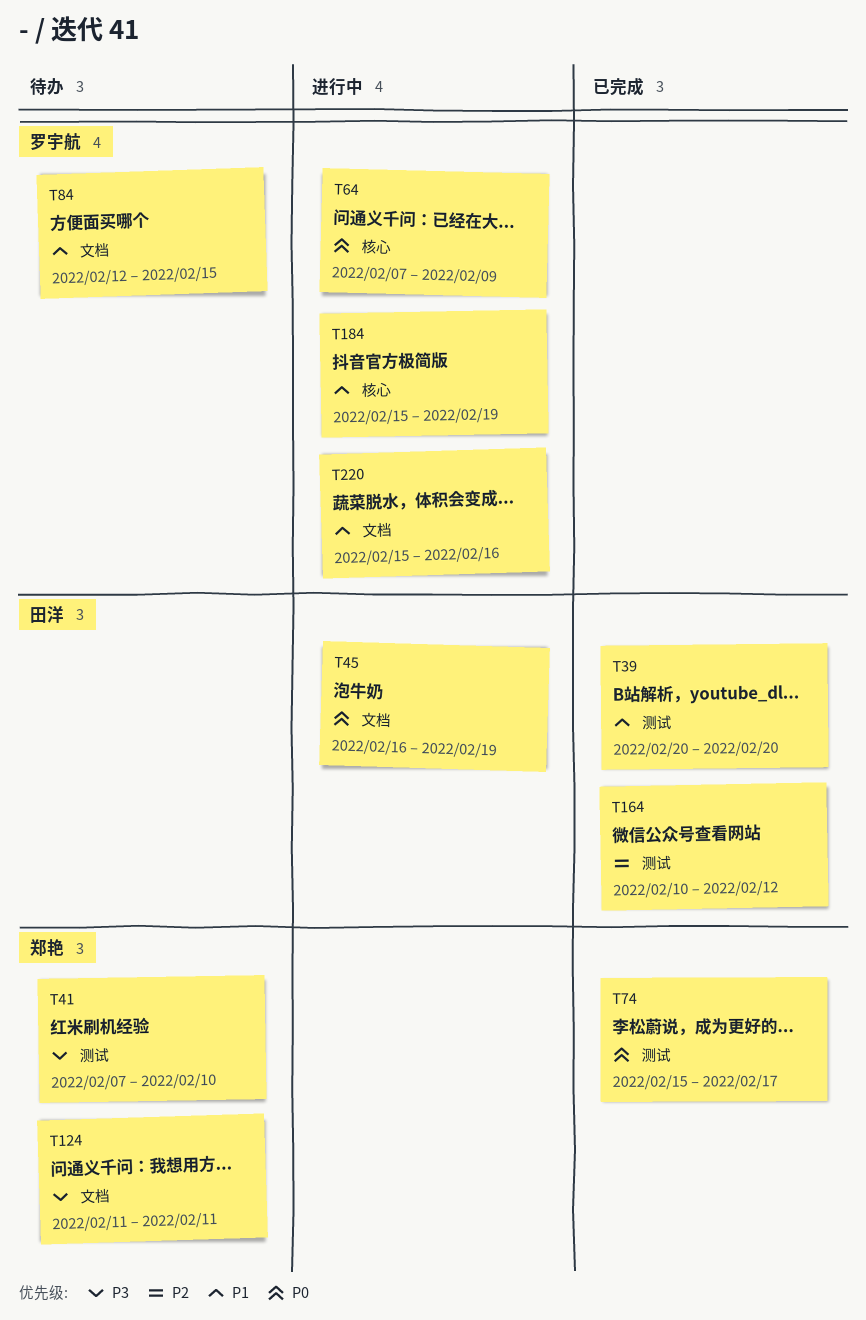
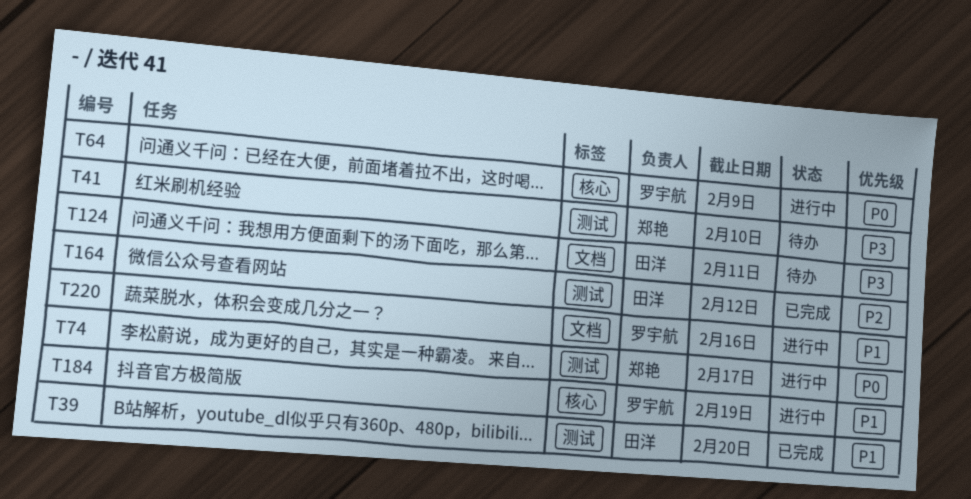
T45: present -> none
T74, status: 已完成 -> 进行中
T84: present -> none
T124, owner: 郑艳 -> 田洋

